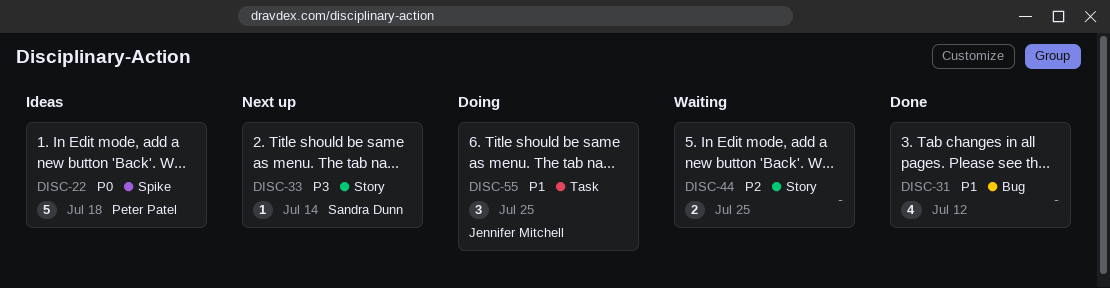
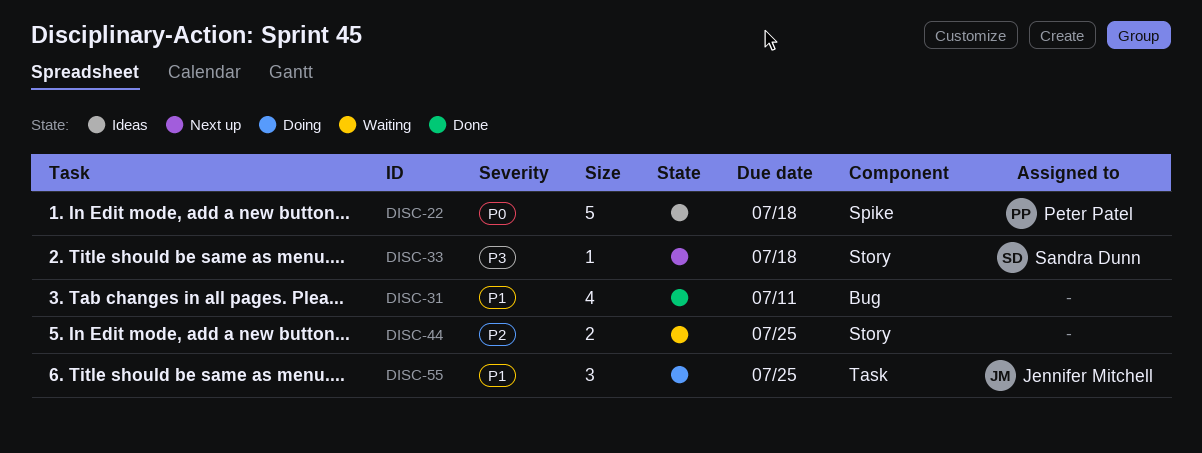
DISC-31, due: Jul 12 -> Jul 11
DISC-33, due: Jul 14 -> Jul 18

